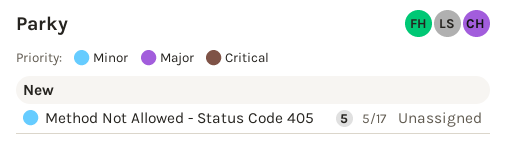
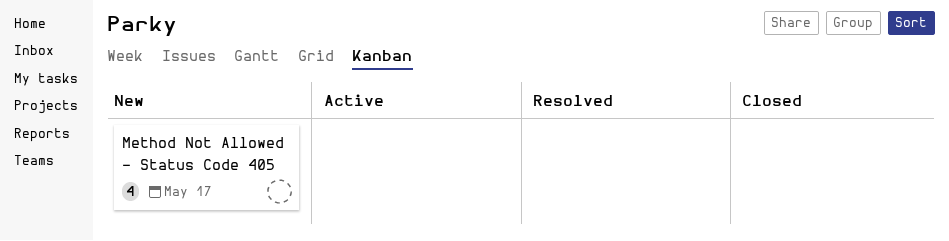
Method Not Allowed - Status Code 405, estimate: 5 -> 4

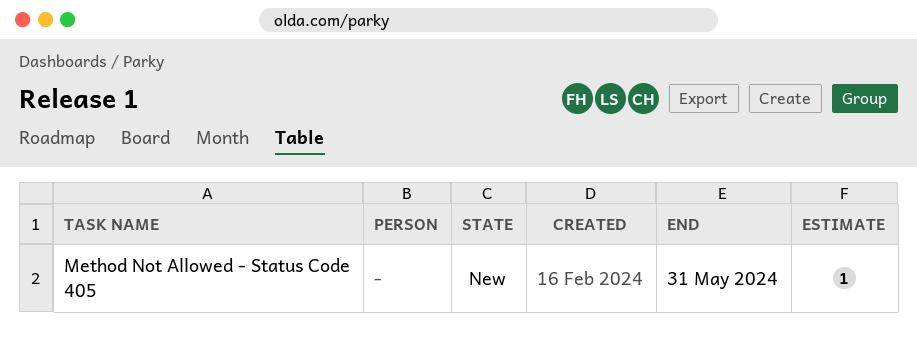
Method Not Allowed - Status Code 405, estimate: 4 -> 1
Method Not Allowed - Status Code 405, due: May 17 -> May 31

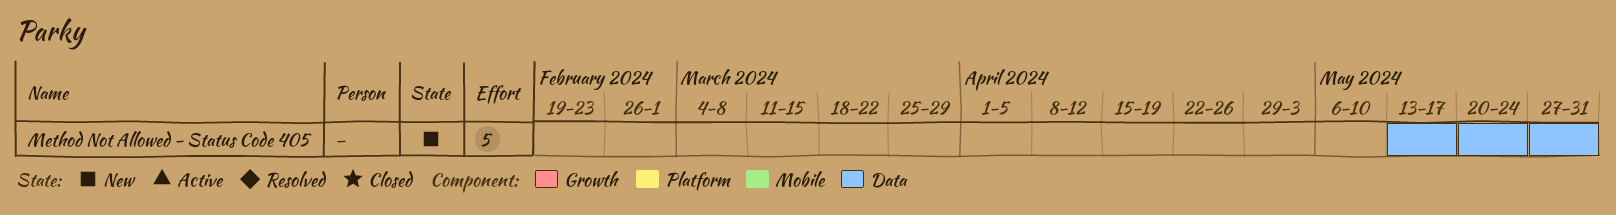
Method Not Allowed - Status Code 405, estimate: 1 -> 5

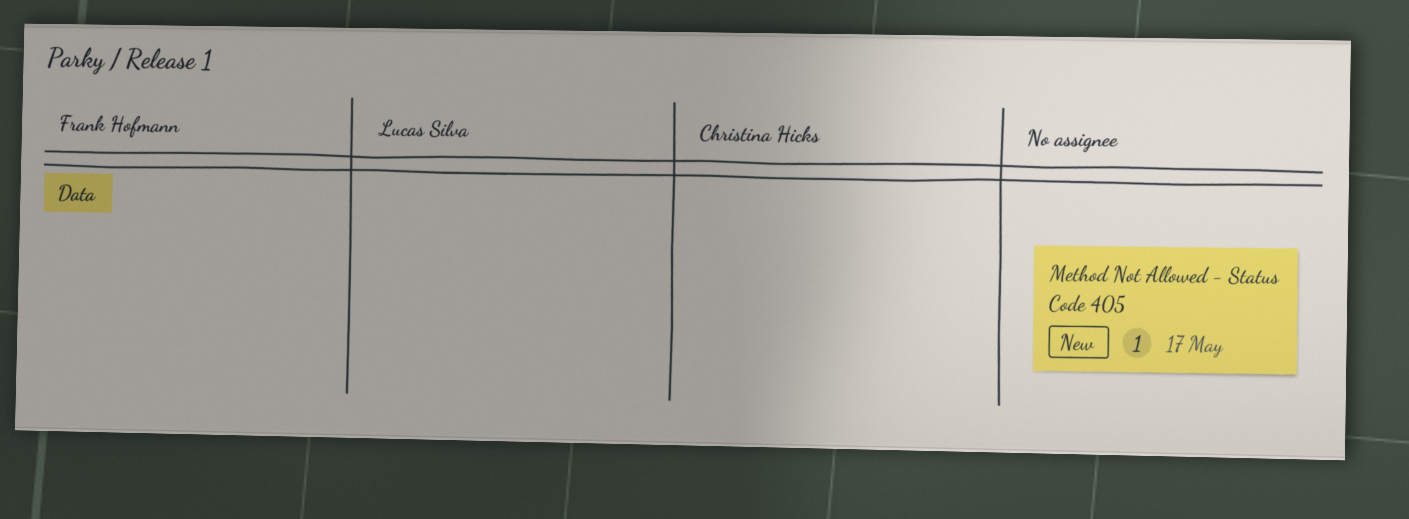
Method Not Allowed - Status Code 405, estimate: 5 -> 1
Method Not Allowed - Status Code 405, due: May 31 -> May 17

